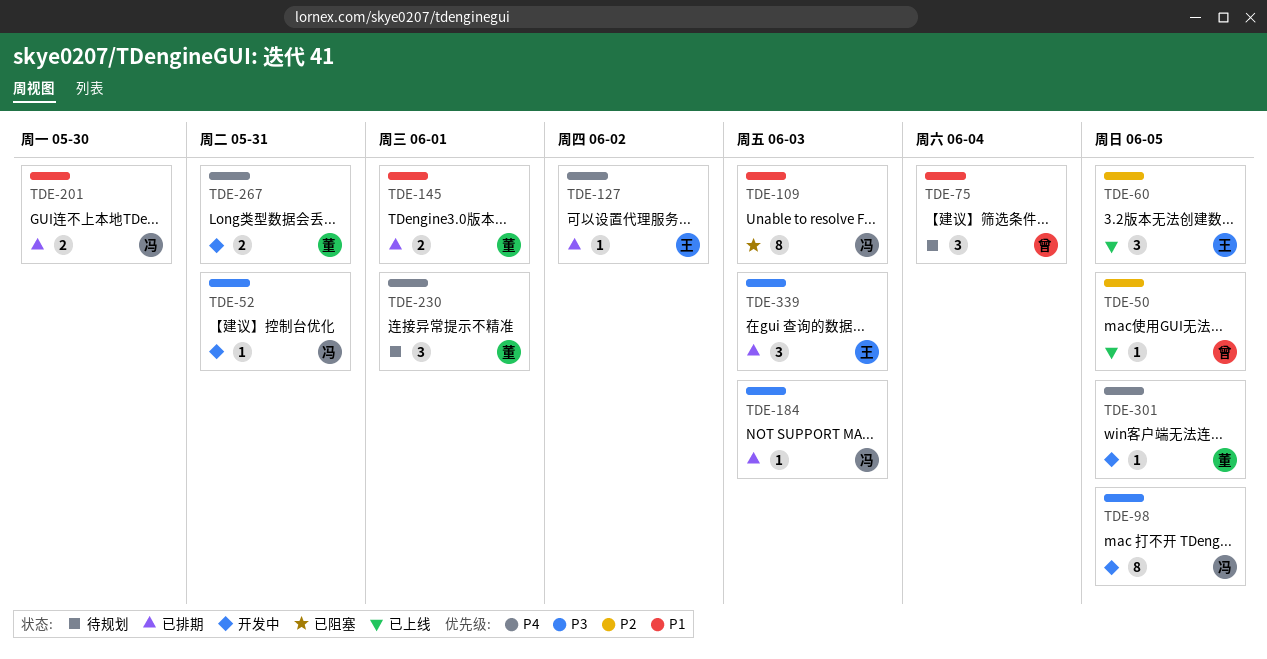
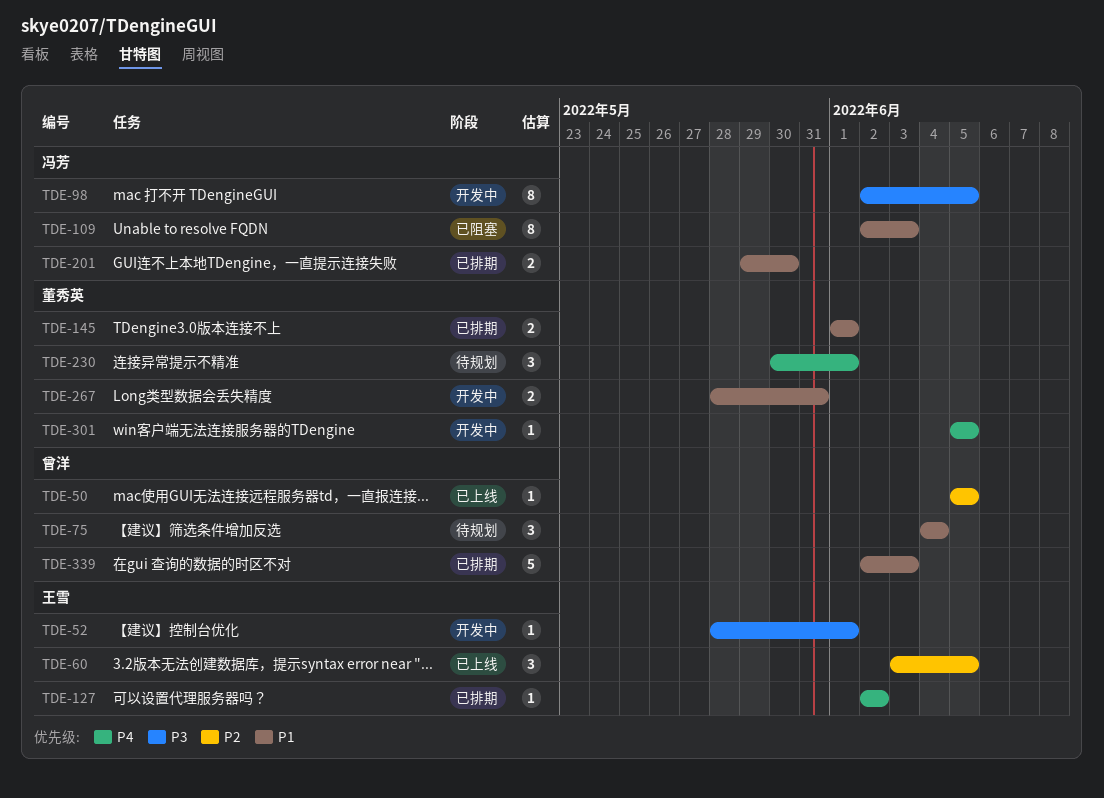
TDE-52, owner: 冯芳 -> 王雪
TDE-52, due: May 31 -> Jun 1
TDE-184: present -> none
TDE-267, priority: P4 -> P1
TDE-339, owner: 王雪 -> 曾洋
TDE-339, priority: P3 -> P1
TDE-339, estimate: 3 -> 5

